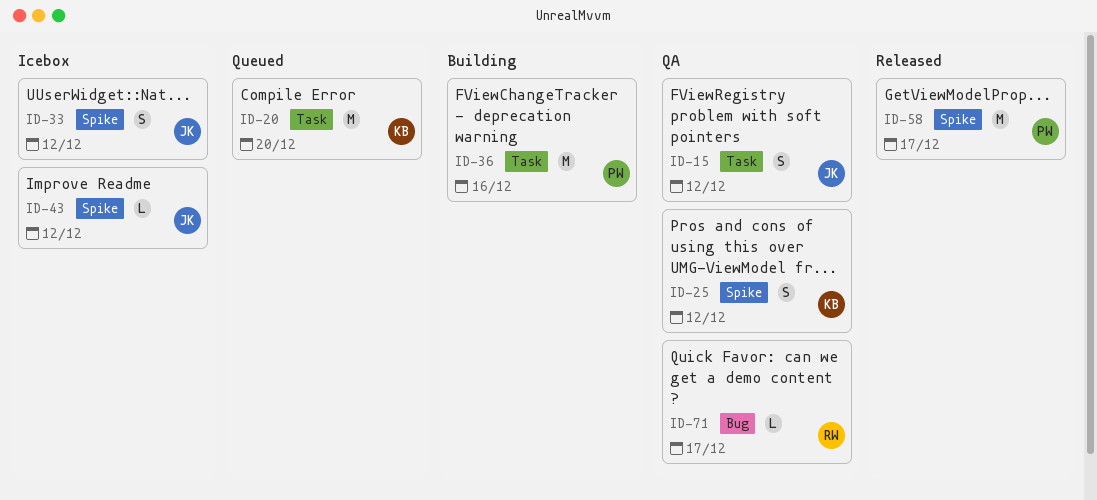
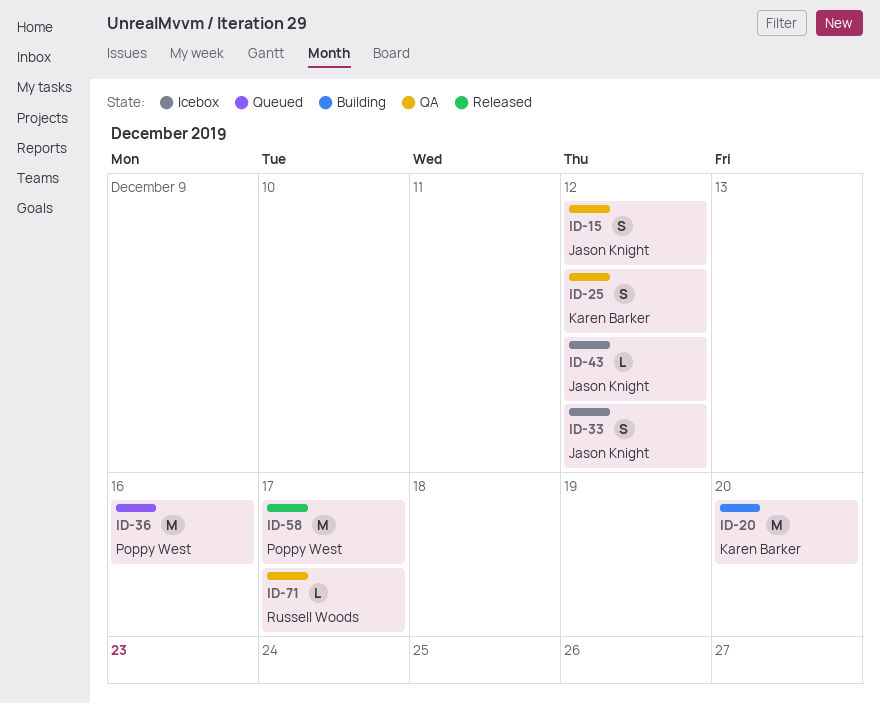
ID-20, status: Queued -> Building
ID-36, status: Building -> Queued

